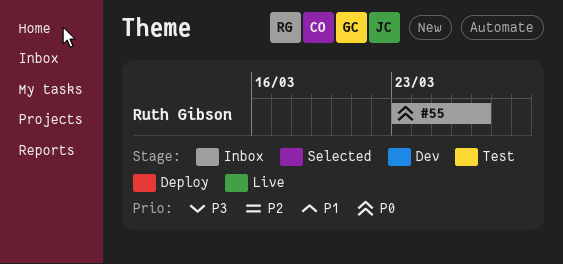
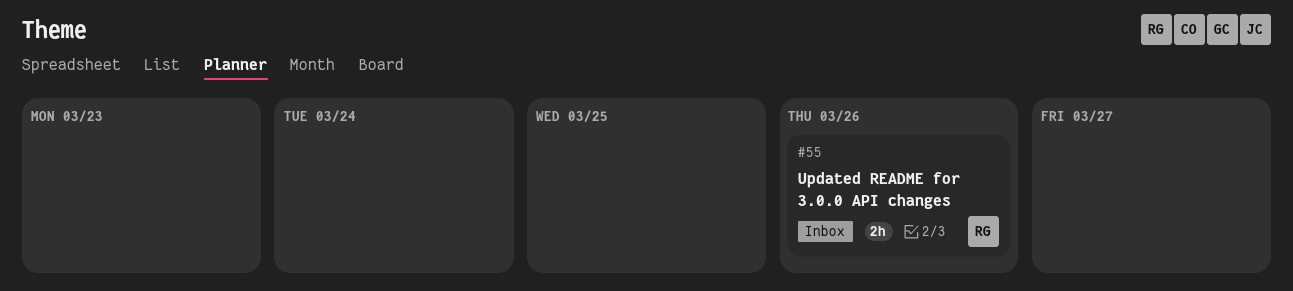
#55, due: Mar 27 -> Mar 26

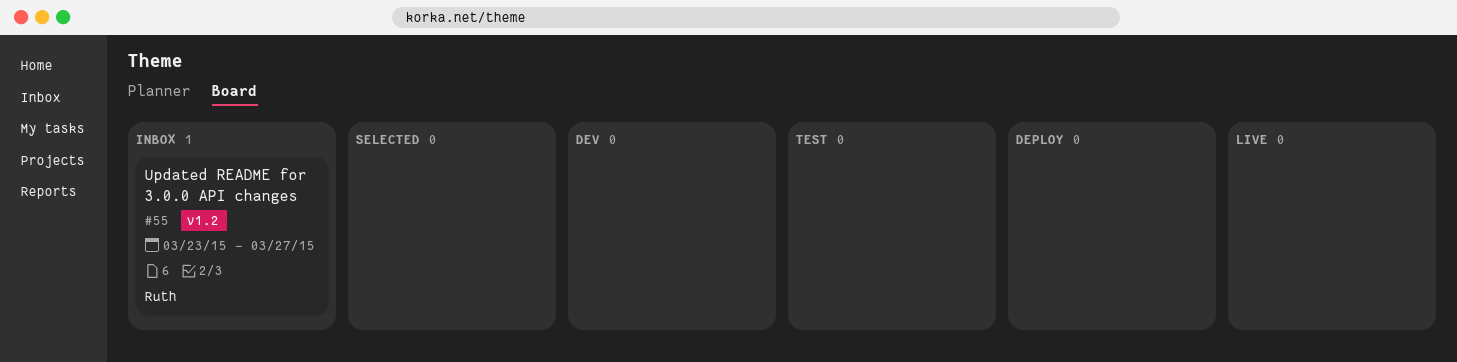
#55, due: Mar 26 -> Mar 27

